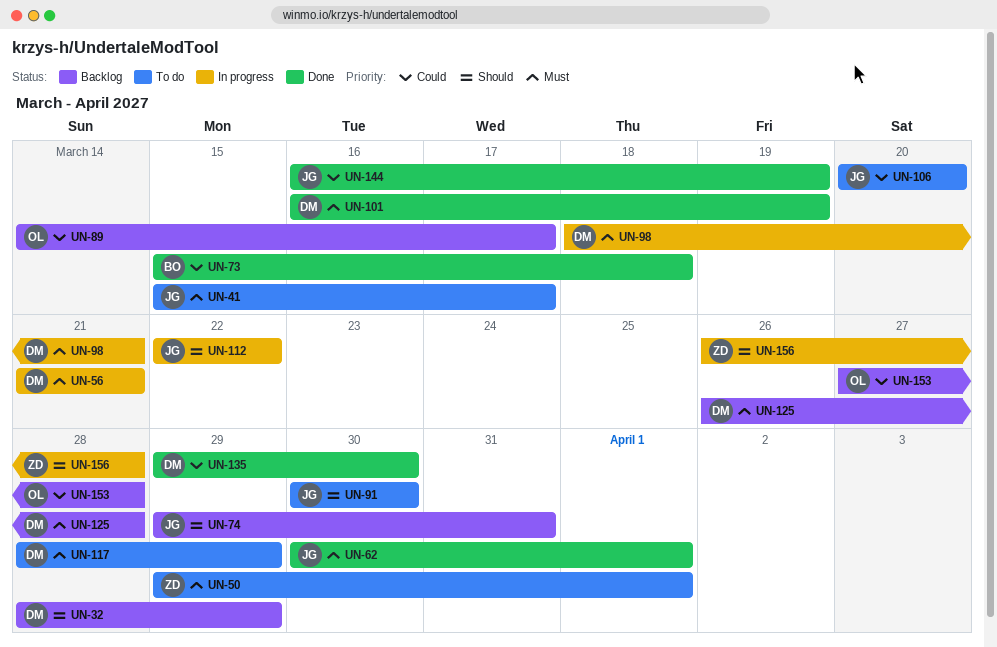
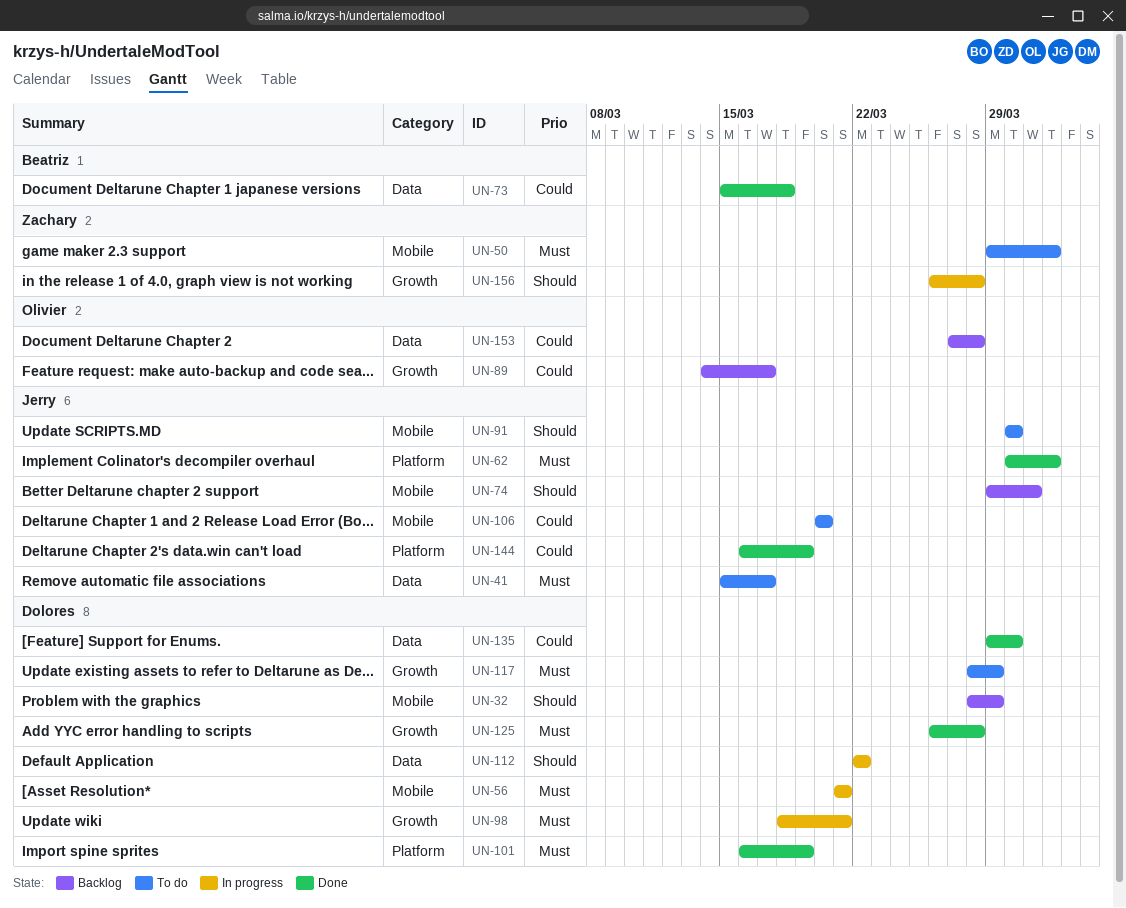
UN-112, owner: Jerry -> Dolores
UN-125, status: Backlog -> Done

